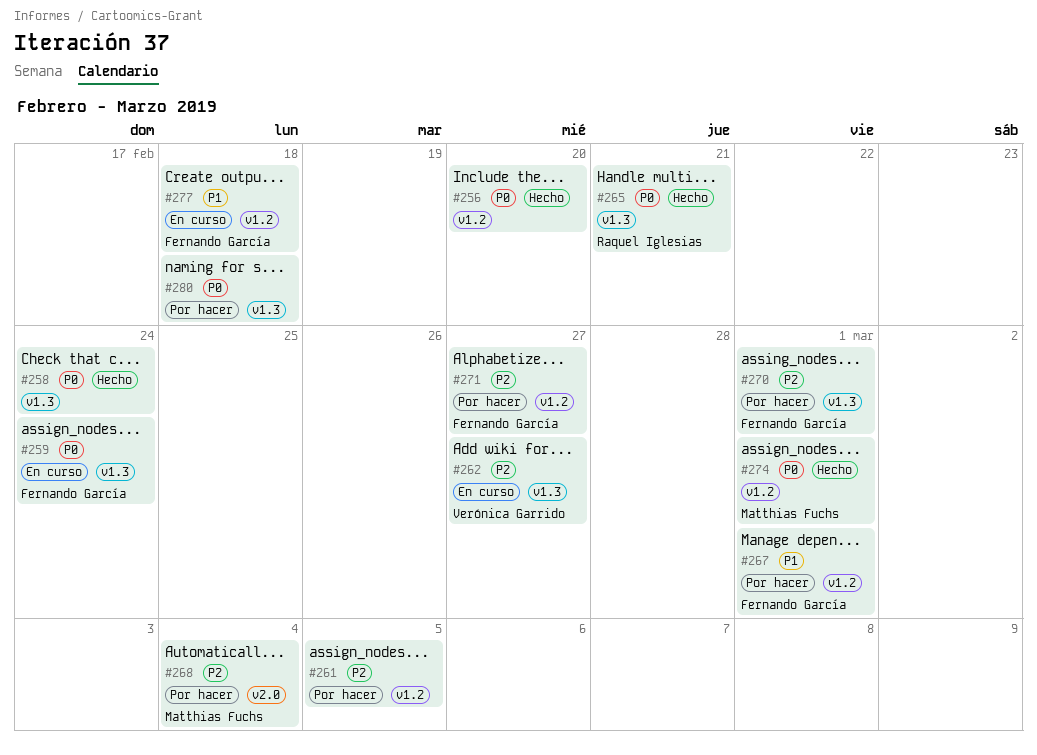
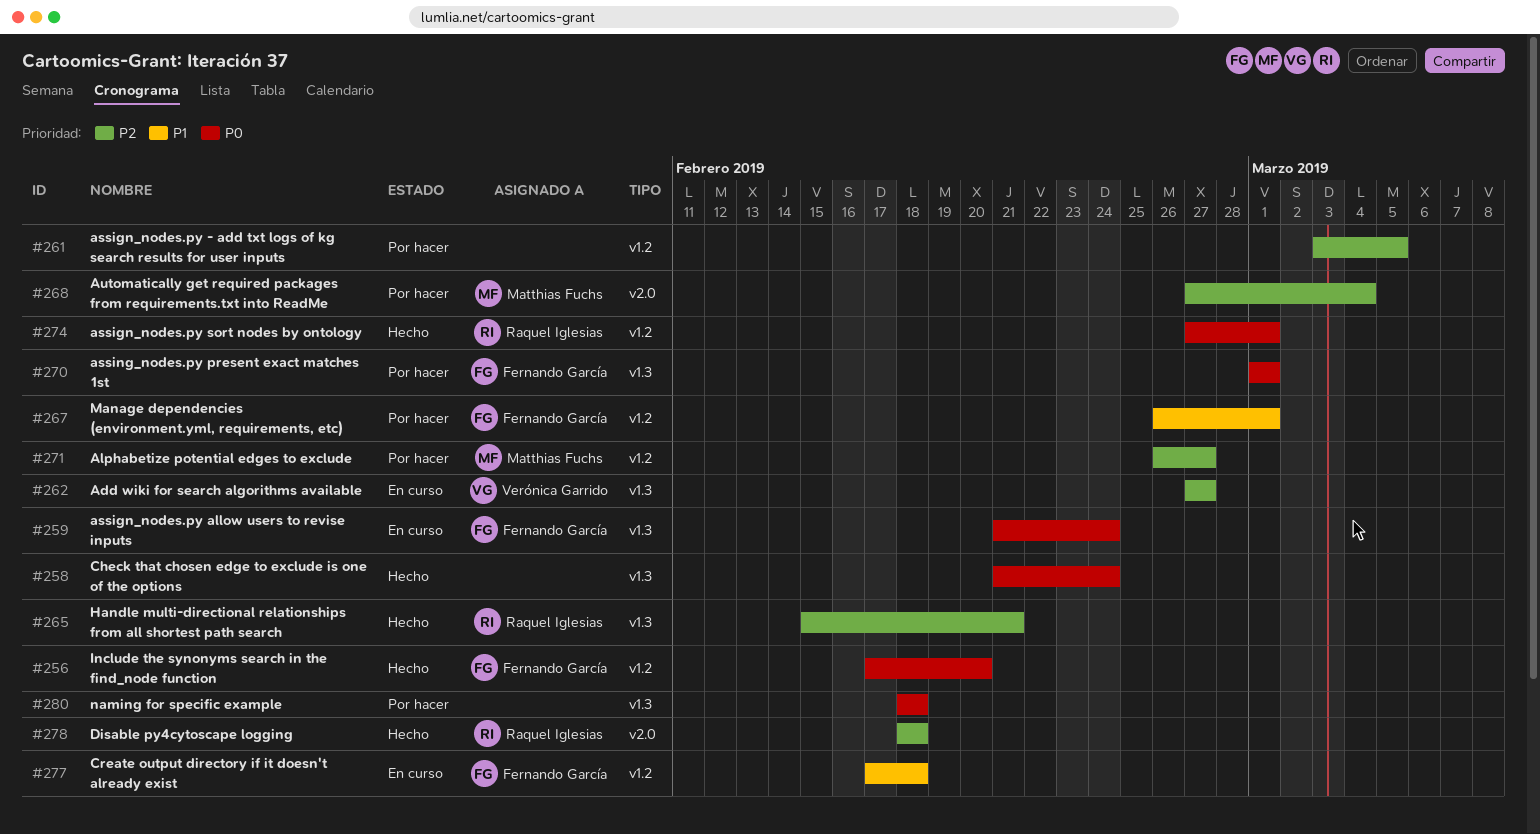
#256, owner: none -> Fernando García
#265, priority: P0 -> P2
#270, priority: P2 -> P0
#271, owner: Fernando García -> Matthias Fuchs
#274, owner: Matthias Fuchs -> Raquel Iglesias
#278: none -> present

